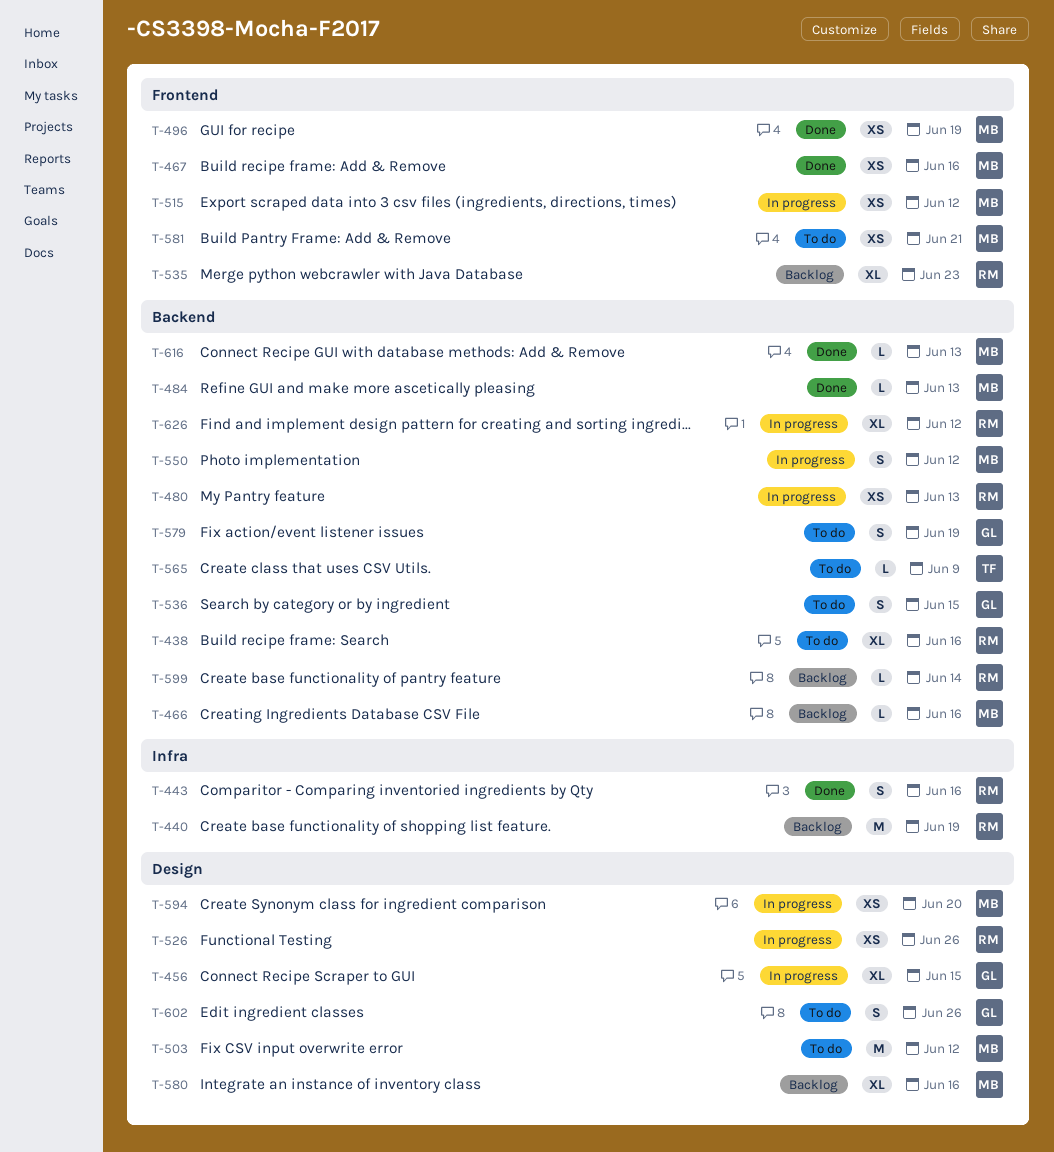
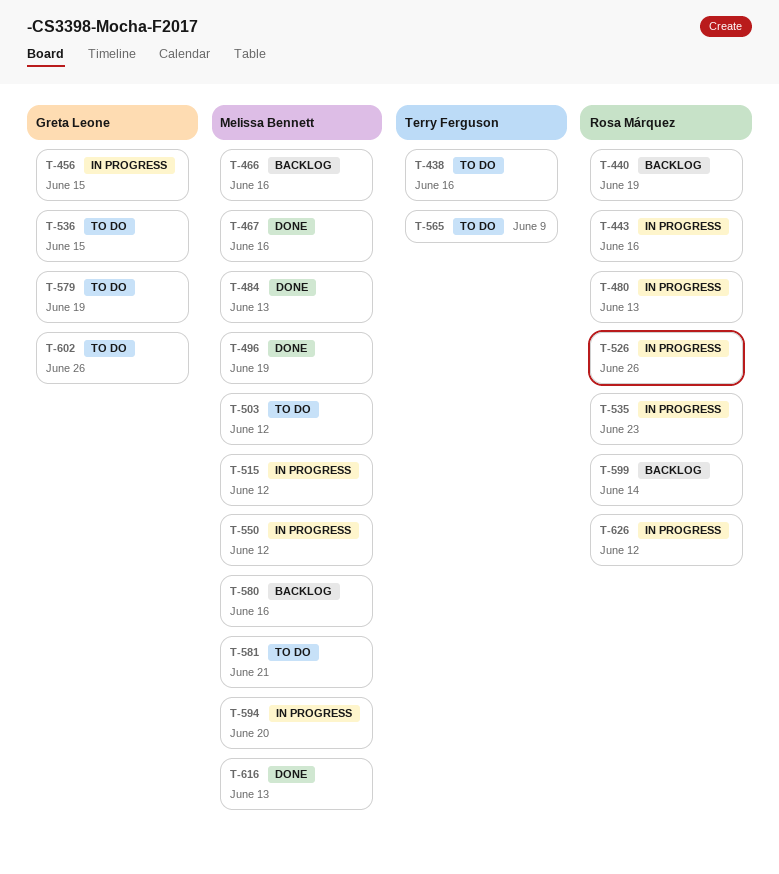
T-438, owner: Rosa Márquez -> Terry Ferguson
T-443, status: Done -> In progress
T-535, status: Backlog -> In progress

